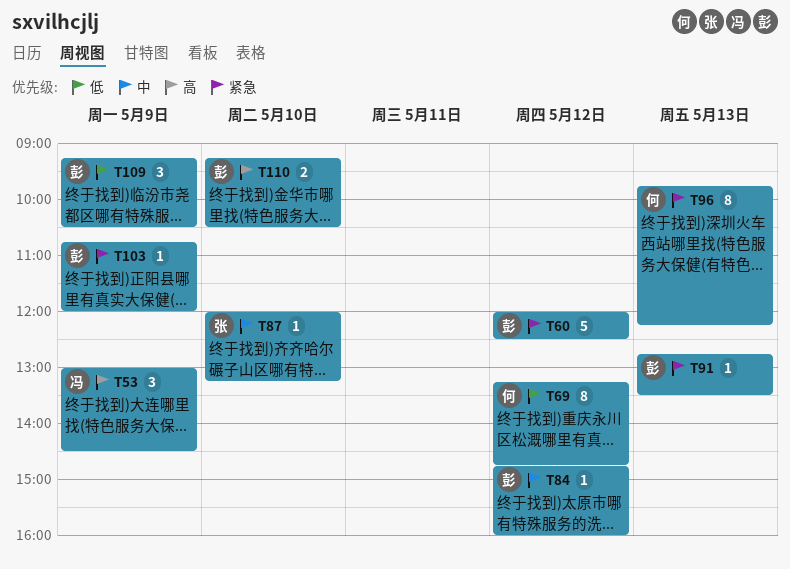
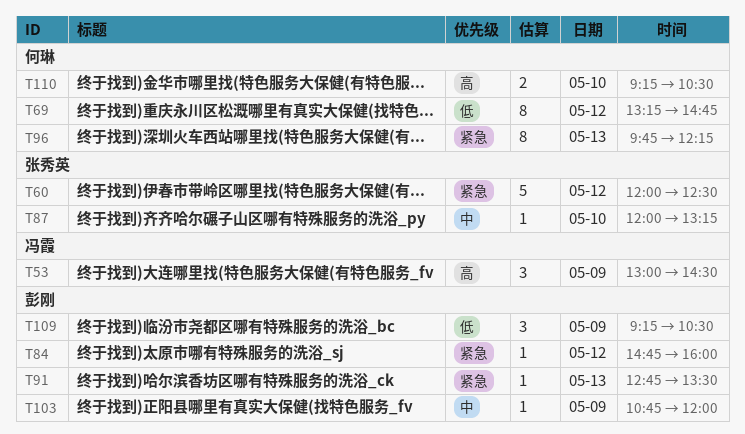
T60, owner: 彭刚 -> 张秀英
T84, priority: 中 -> 紧急
T103, priority: 紧急 -> 中
T110, owner: 彭刚 -> 何琳

